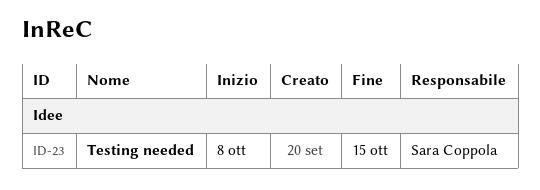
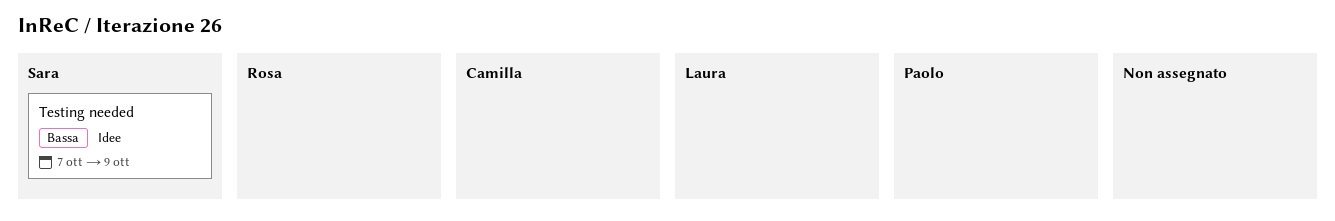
Testing needed, start: Oct 8 -> Oct 7
Testing needed, due: Oct 15 -> Oct 9

